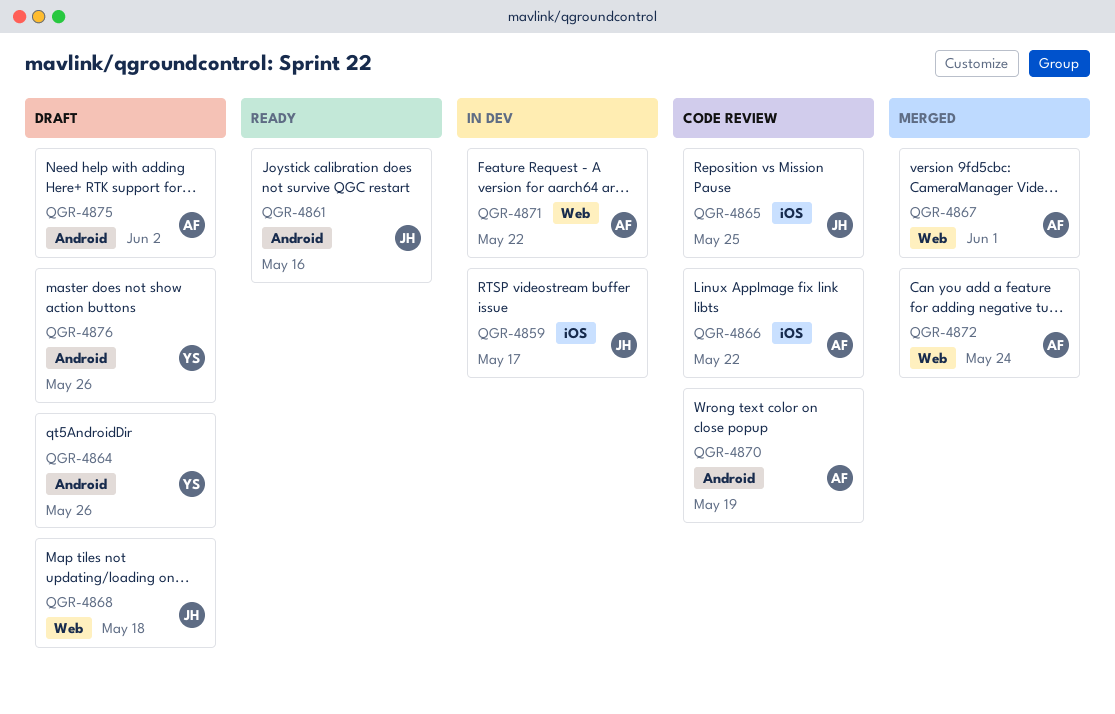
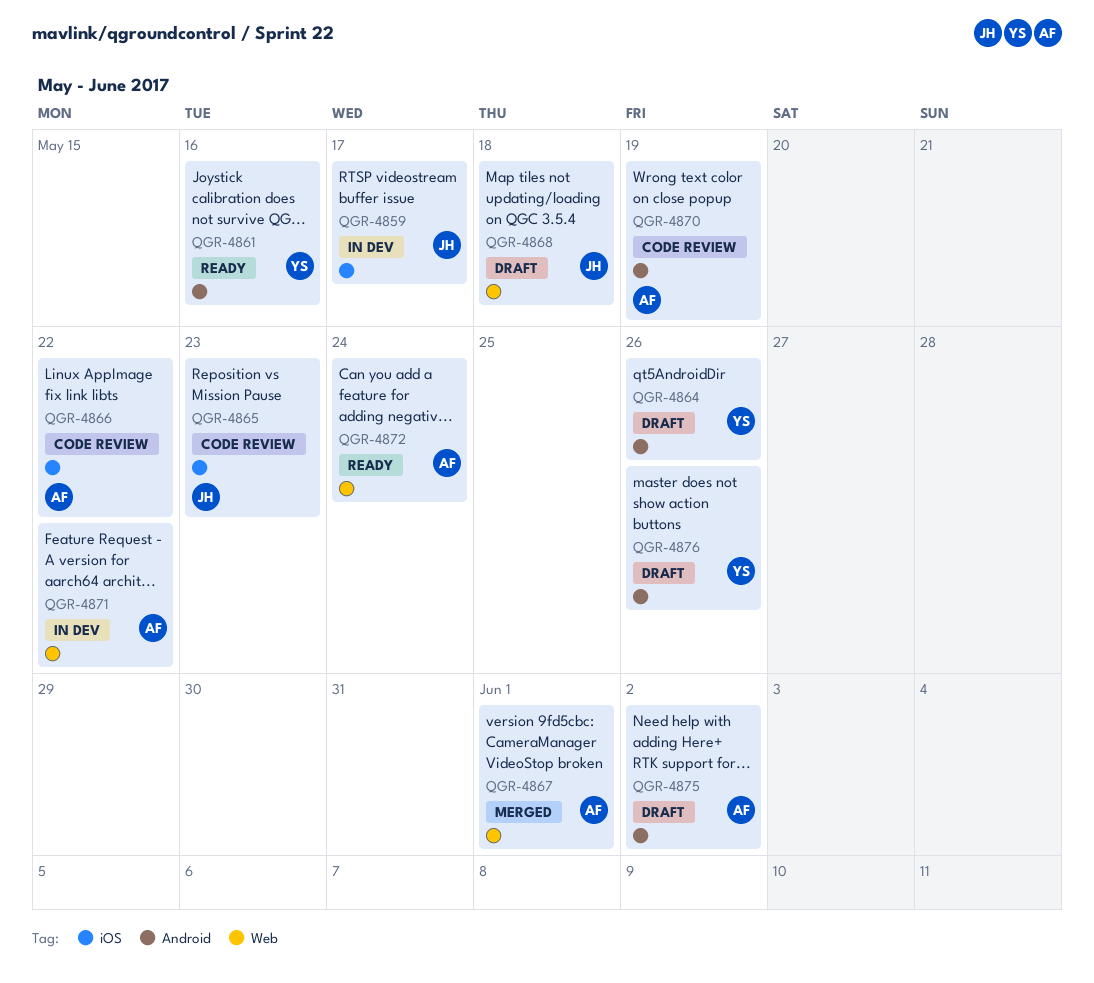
QGR-4861, owner: JH -> YS
QGR-4865, due: May 25 -> May 23
QGR-4872, status: Merged -> Ready

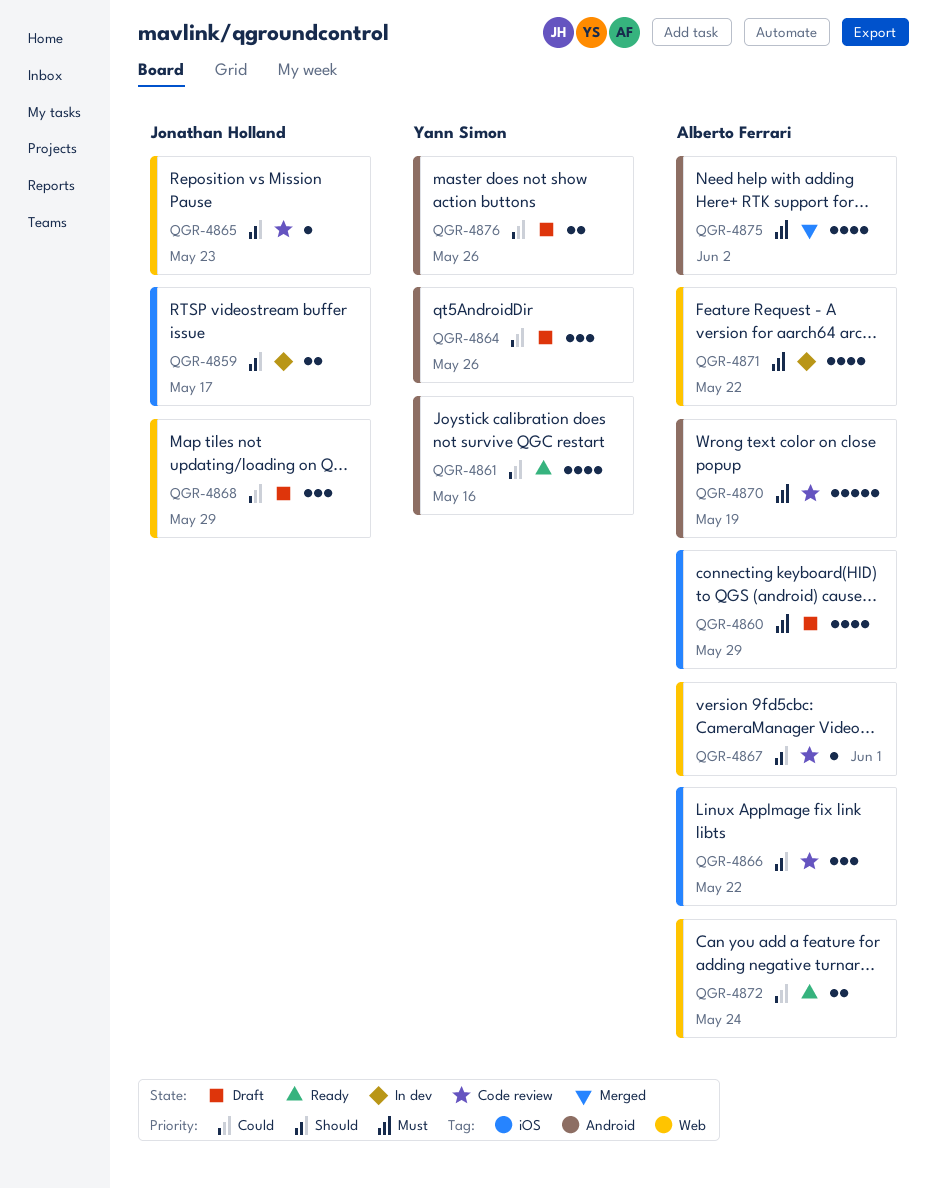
QGR-4860: none -> present
QGR-4865, label: iOS -> Web
QGR-4867, status: Merged -> Code review
QGR-4868, due: May 18 -> May 29
QGR-4875, status: Draft -> Merged

